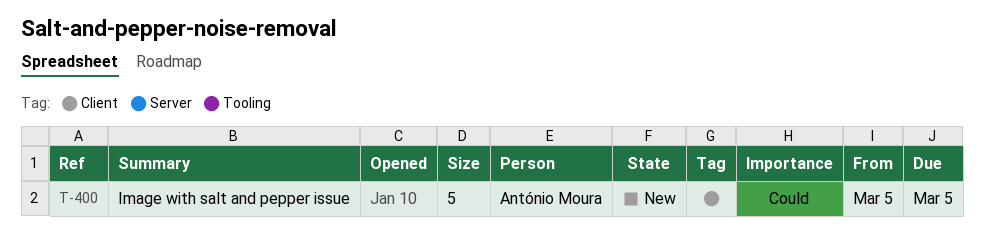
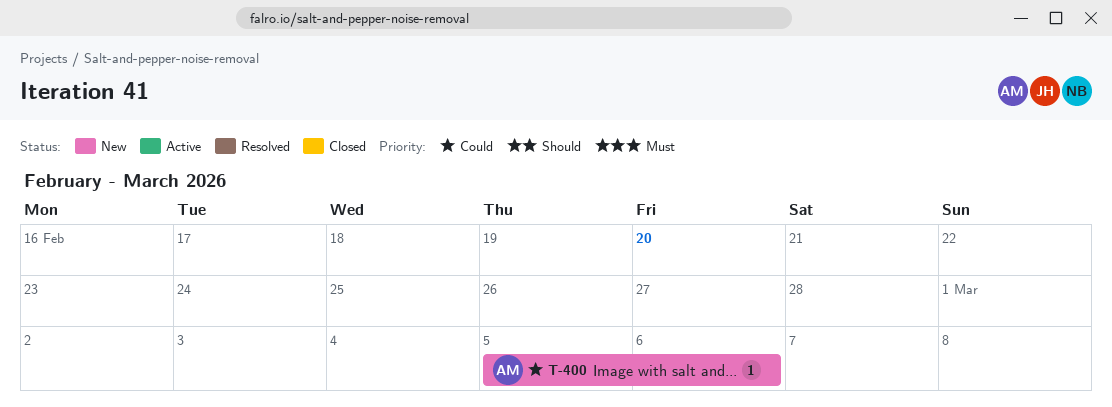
T-400, estimate: 5 -> 1
T-400, due: Mar 5 -> Mar 6

